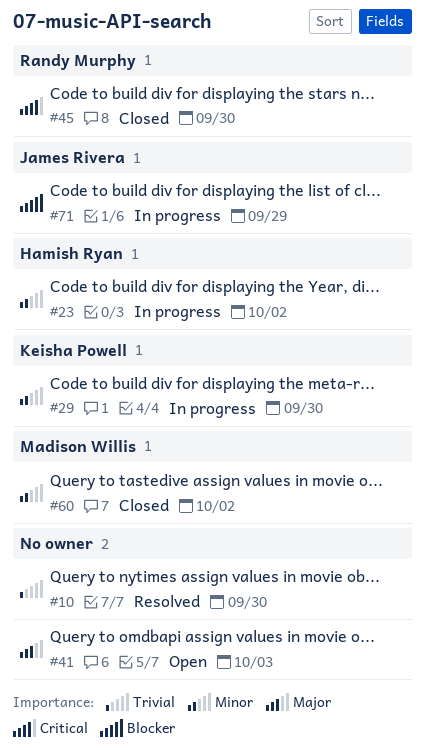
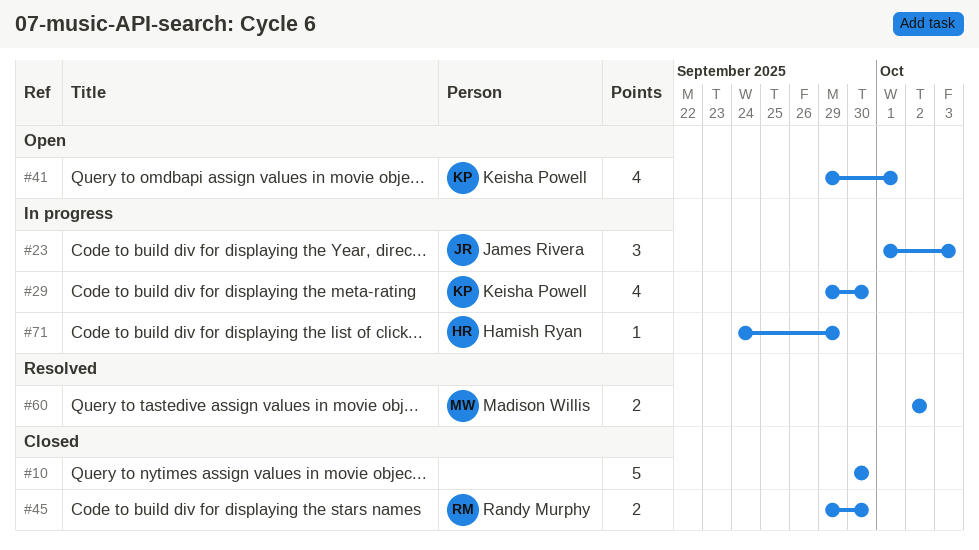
#10, status: Resolved -> Closed
#23, owner: Hamish Ryan -> James Rivera
#23, due: Oct 2 -> Oct 3
#41, owner: none -> Keisha Powell
#41, due: Oct 3 -> Oct 1
#60, status: Closed -> Resolved
#71, owner: James Rivera -> Hamish Ryan

